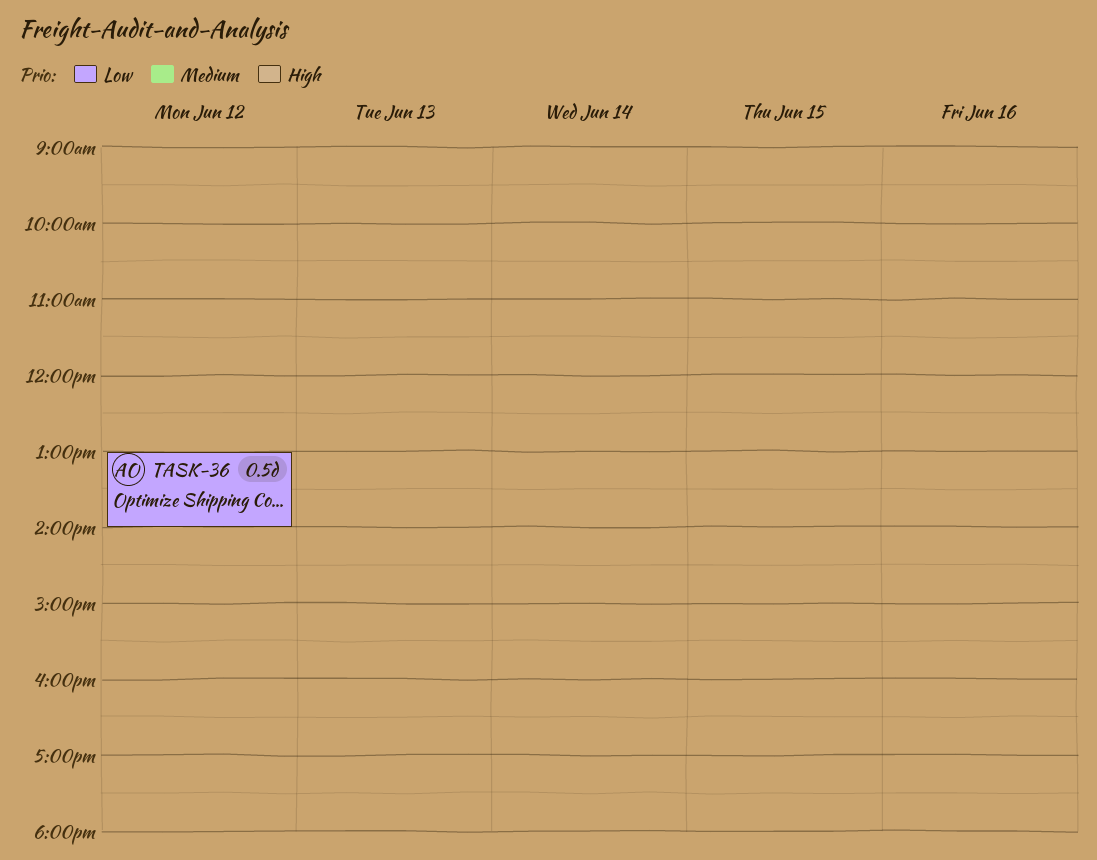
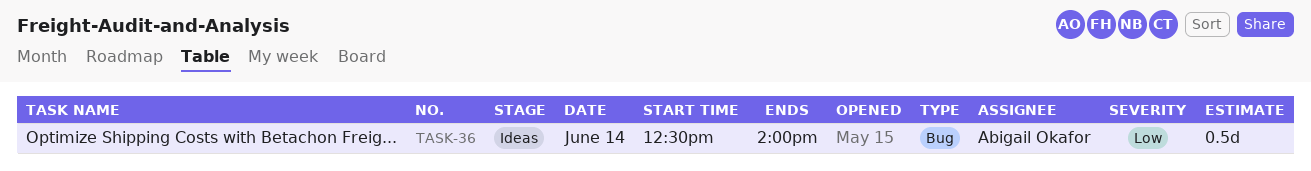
TASK-36, day: Jun 12 -> Jun 14
TASK-36, begins: 13:00 -> 12:30

